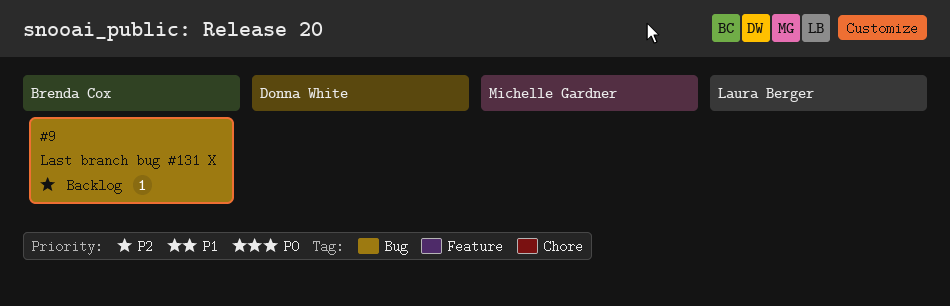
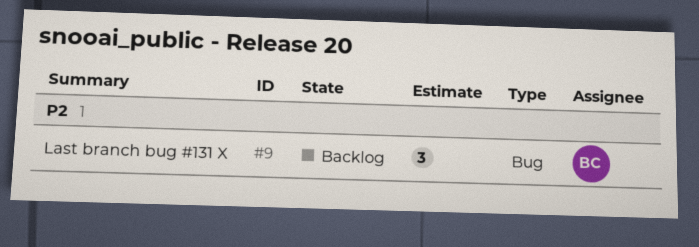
#9, estimate: 1 -> 3

